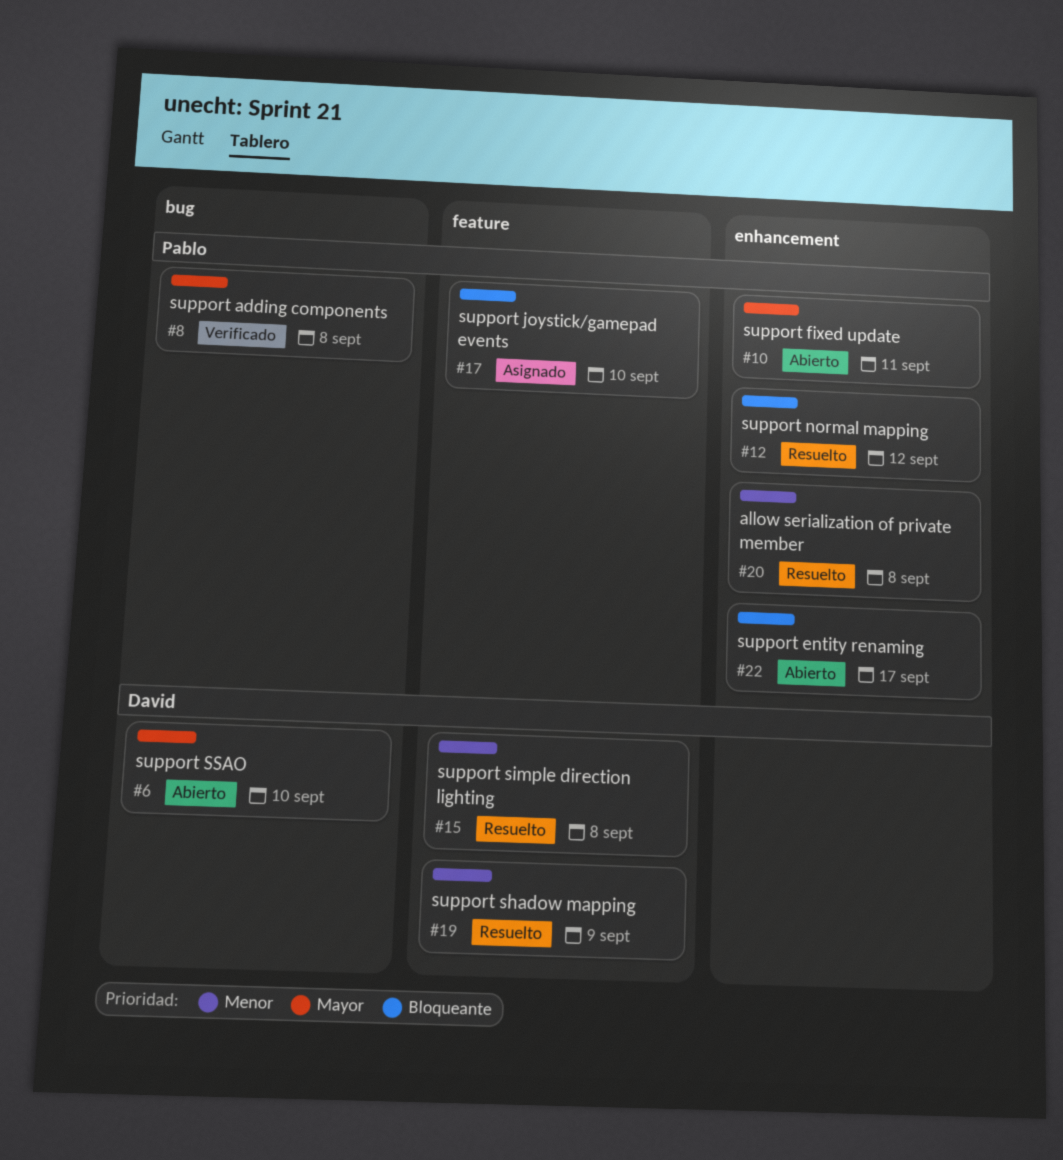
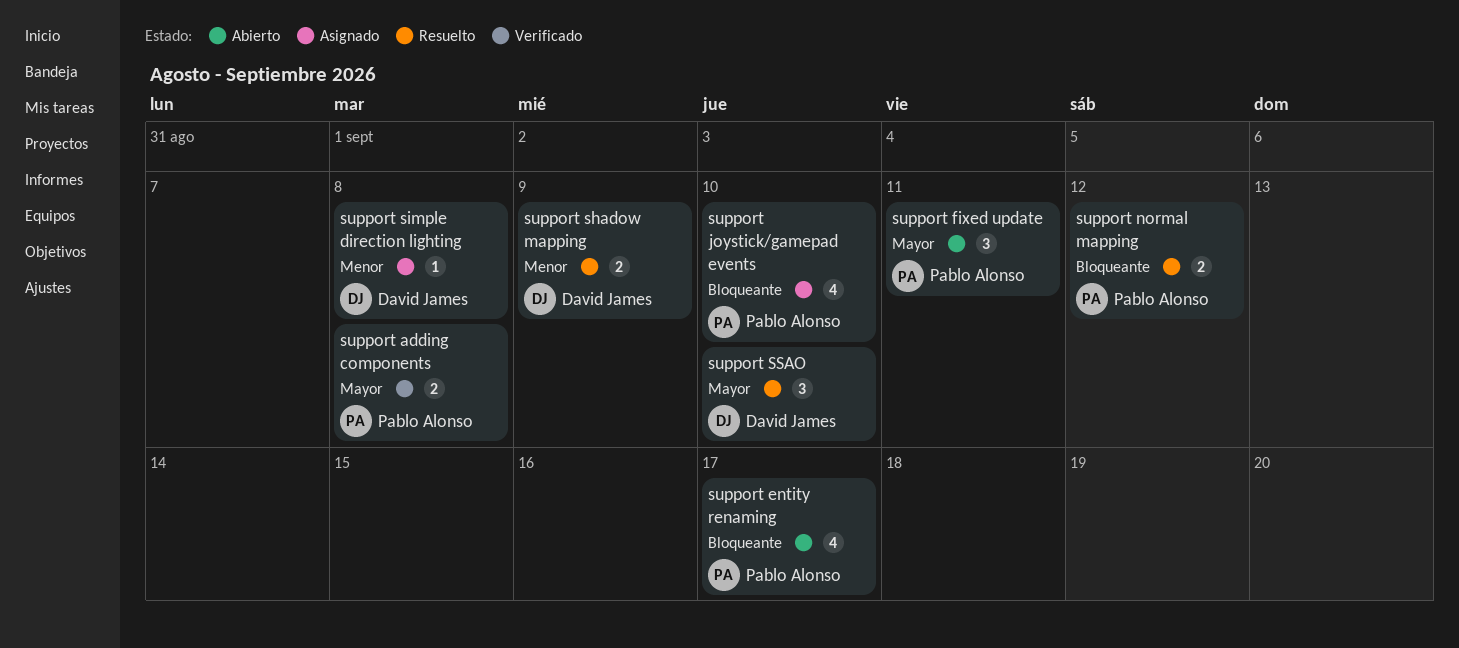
allow serialization of private member: present -> none
support simple direction lighting, status: Resuelto -> Asignado
support SSAO, status: Abierto -> Resuelto

